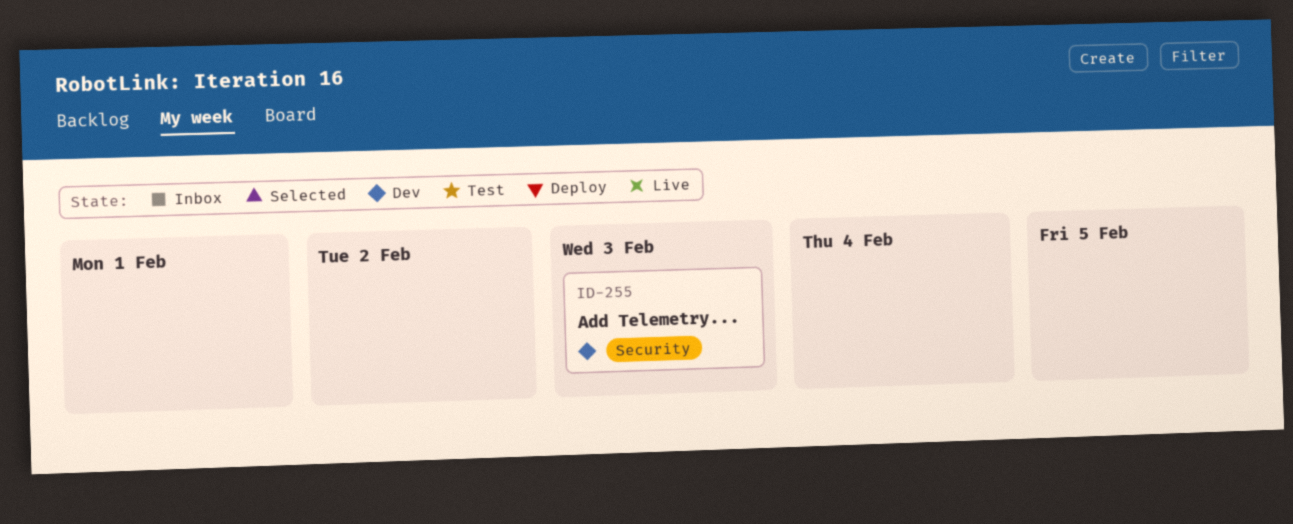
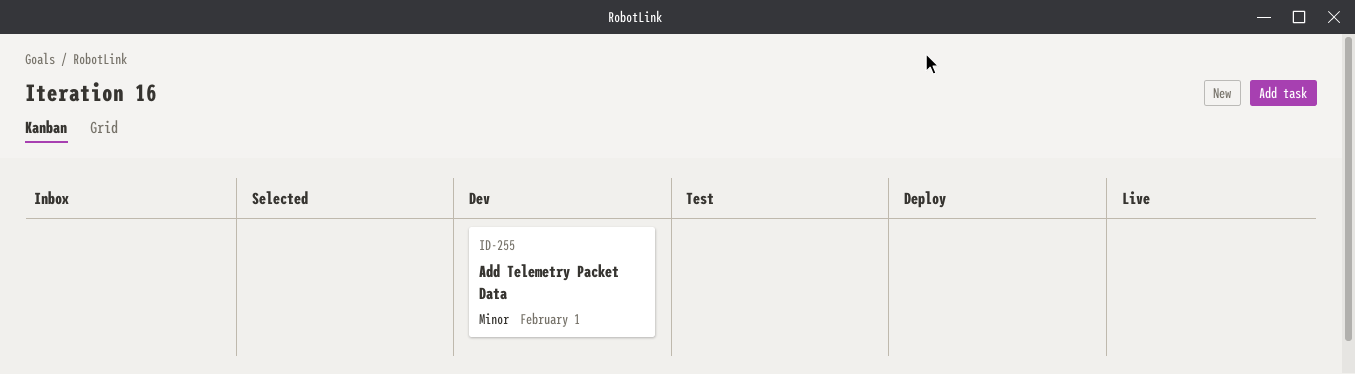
ID-255, due: Feb 3 -> Feb 1

